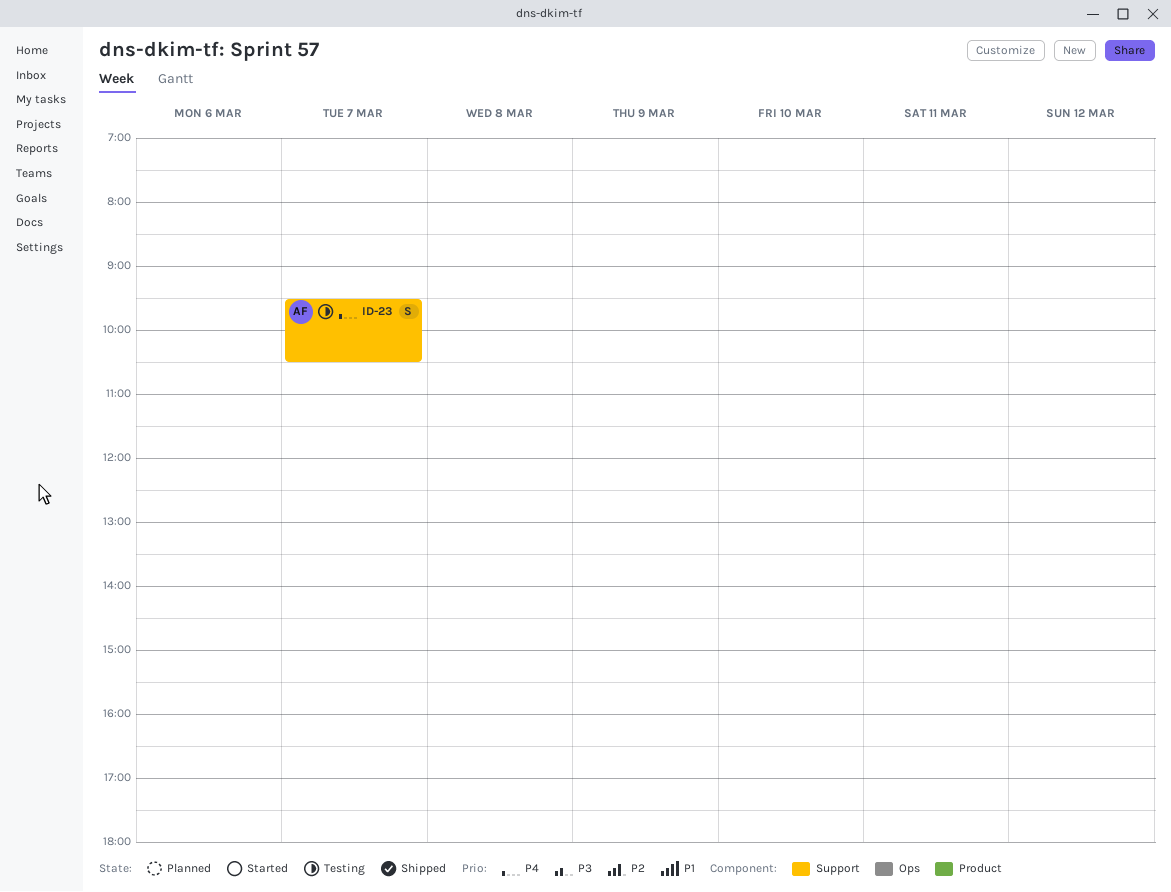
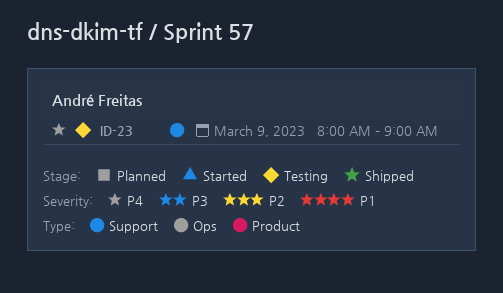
ID-23, day: Mar 7 -> Mar 9
ID-23, begins: 09:30 -> 08:00
ID-23, ends: 10:30 -> 09:00

